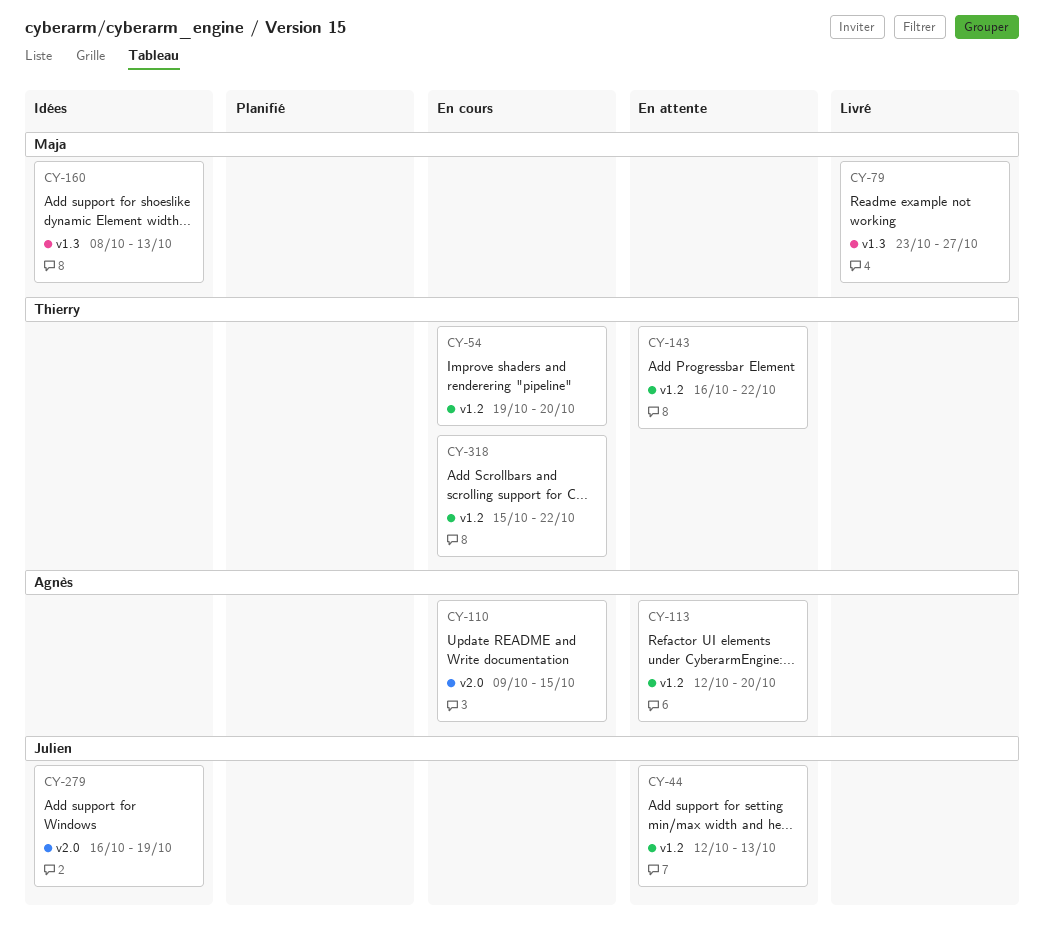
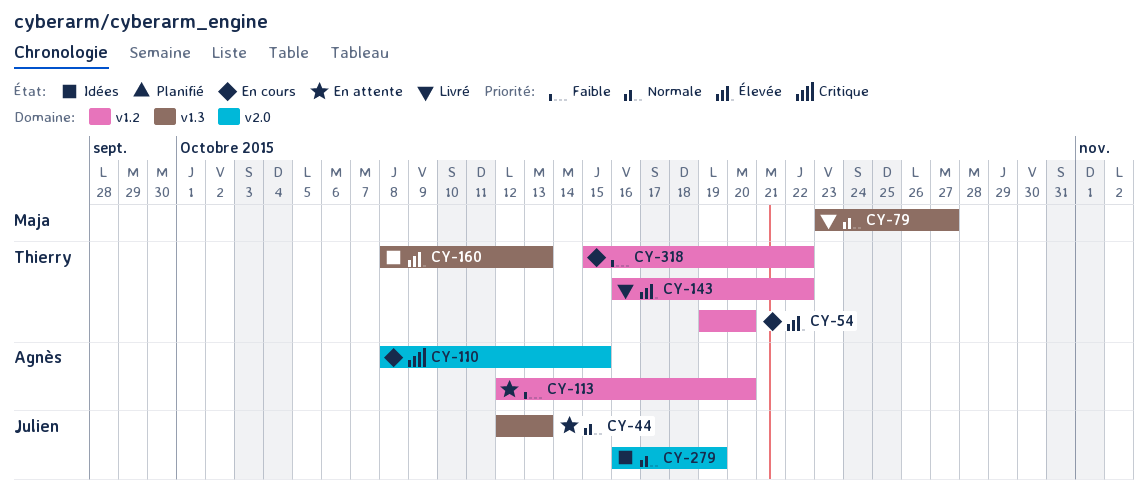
CY-44, label: v1.2 -> v1.3
CY-110, start: Oct 9 -> Oct 8
CY-143, status: En attente -> Livré
CY-160, owner: Maja -> Thierry

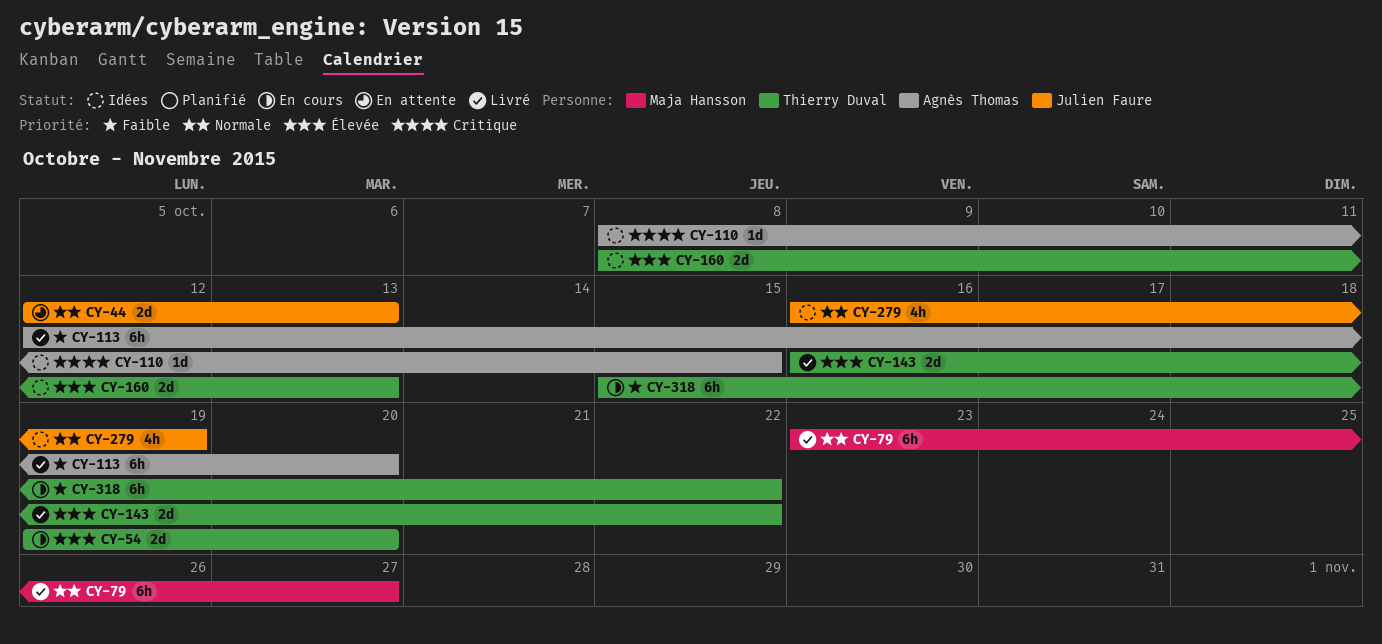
CY-110, status: En cours -> Idées
CY-113, status: En attente -> Livré

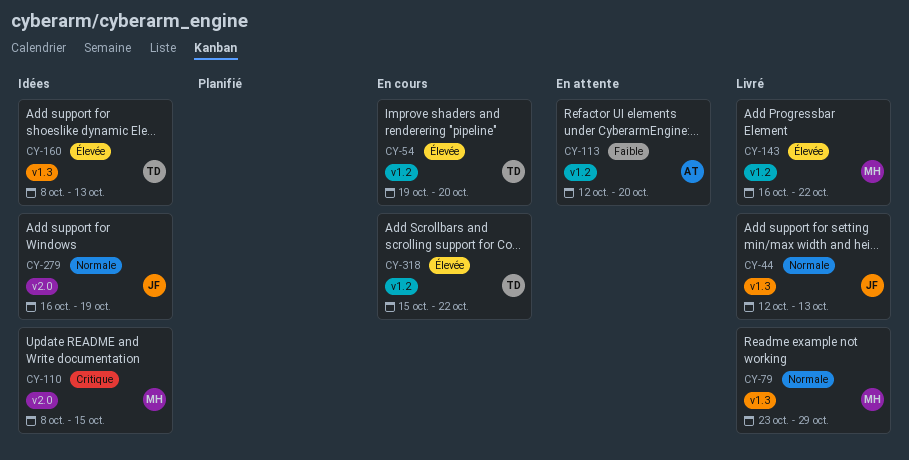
CY-44, status: En attente -> Livré
CY-79, due: Oct 27 -> Oct 29
CY-110, owner: Agnès Thomas -> Maja Hansson
CY-113, status: Livré -> En attente
CY-143, owner: Thierry Duval -> Maja Hansson
CY-318, priority: Faible -> Élevée

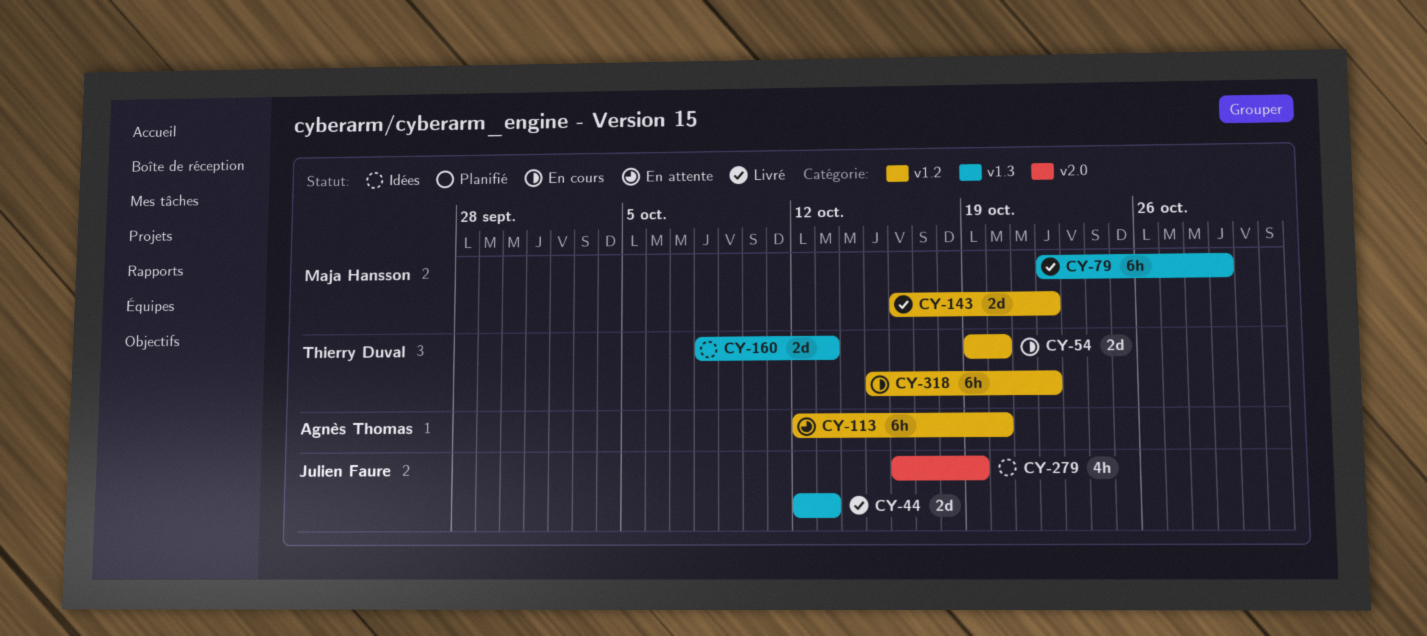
CY-79, start: Oct 23 -> Oct 22
CY-110: present -> none

